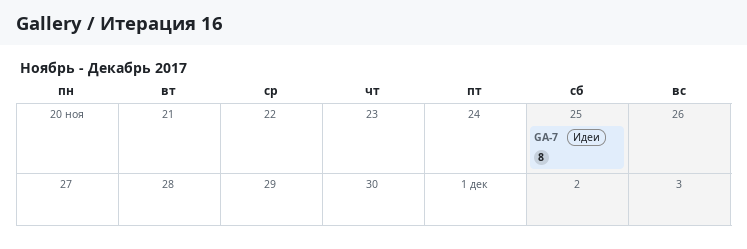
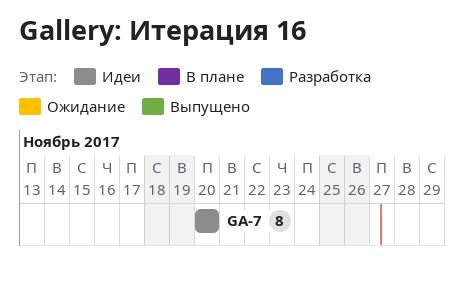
GA-7, due: Nov 25 -> Nov 20

